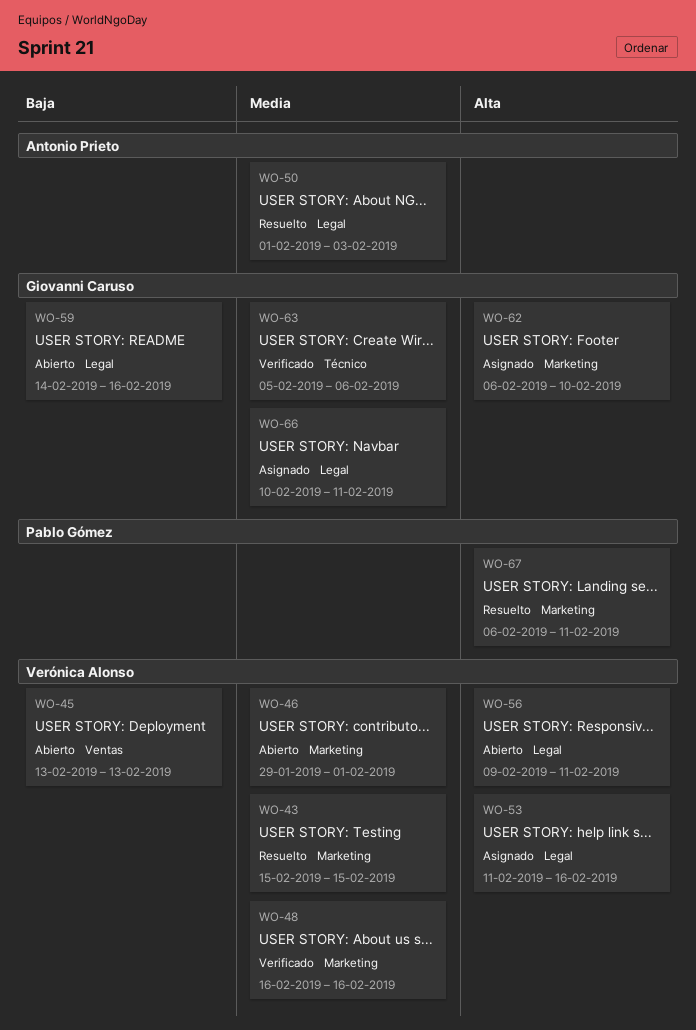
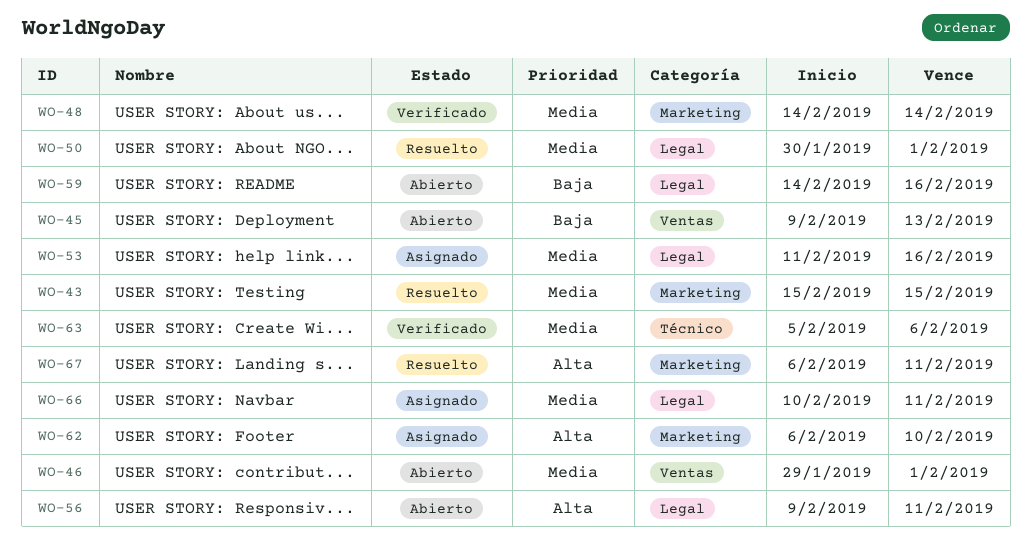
WO-45, start: Feb 13 -> Feb 9
WO-46, label: Marketing -> Ventas
WO-48, start: Feb 16 -> Feb 14
WO-48, due: Feb 16 -> Feb 14
WO-50, start: Feb 1 -> Jan 30
WO-50, due: Feb 3 -> Feb 1
WO-53, priority: Alta -> Media

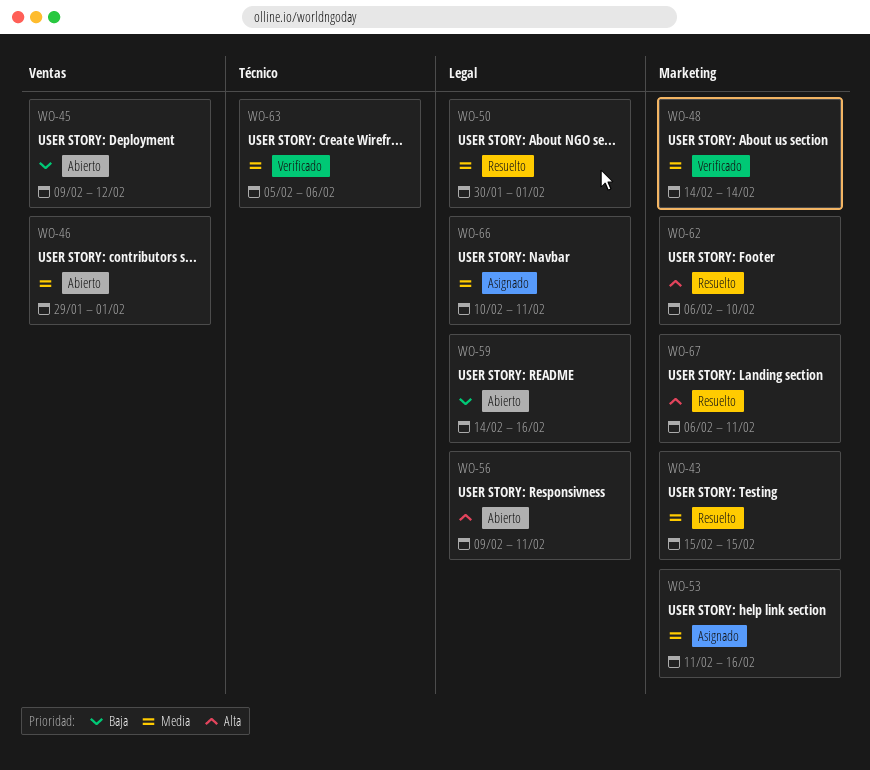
WO-45, due: Feb 13 -> Feb 12
WO-53, label: Legal -> Marketing
WO-62, status: Asignado -> Resuelto

